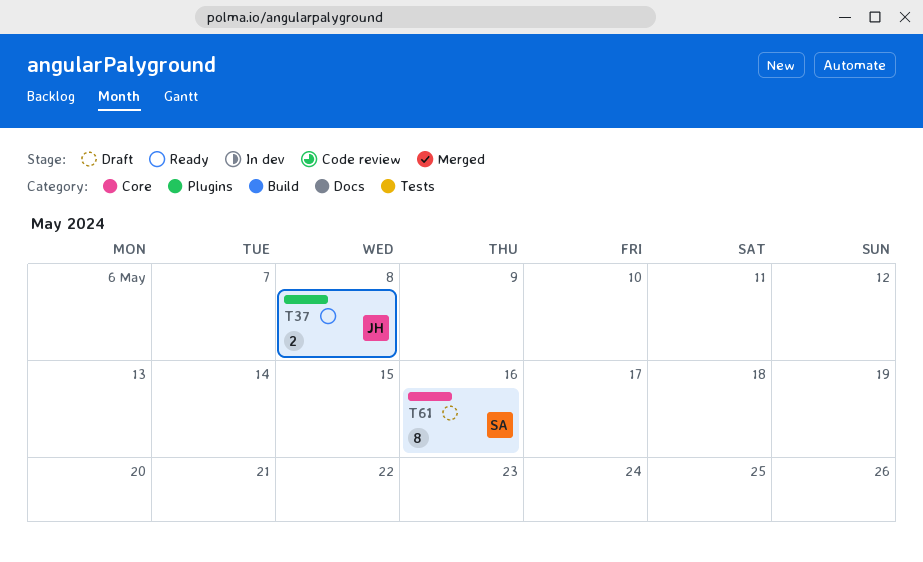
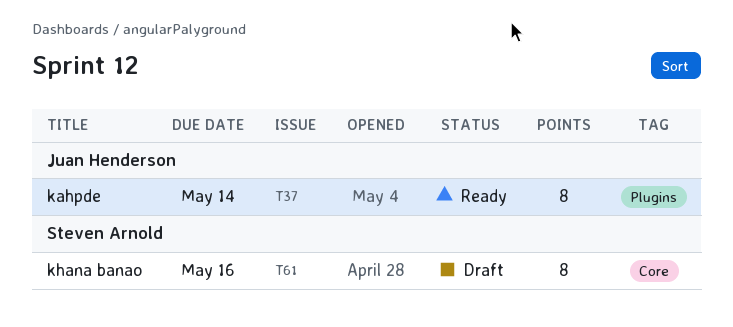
T37, estimate: 2 -> 8
T37, due: May 8 -> May 14

